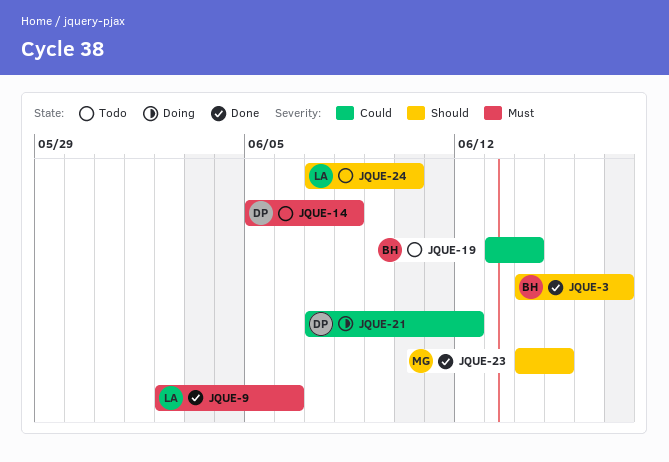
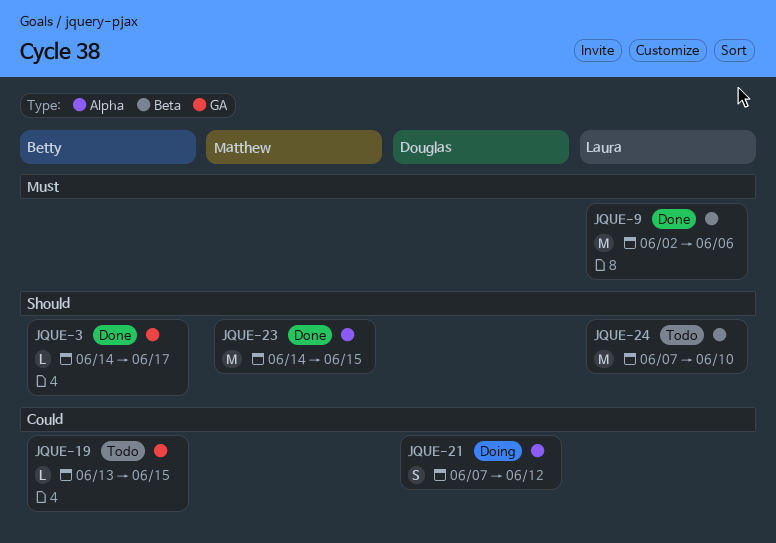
JQUE-14: present -> none
JQUE-19, due: Jun 14 -> Jun 15

